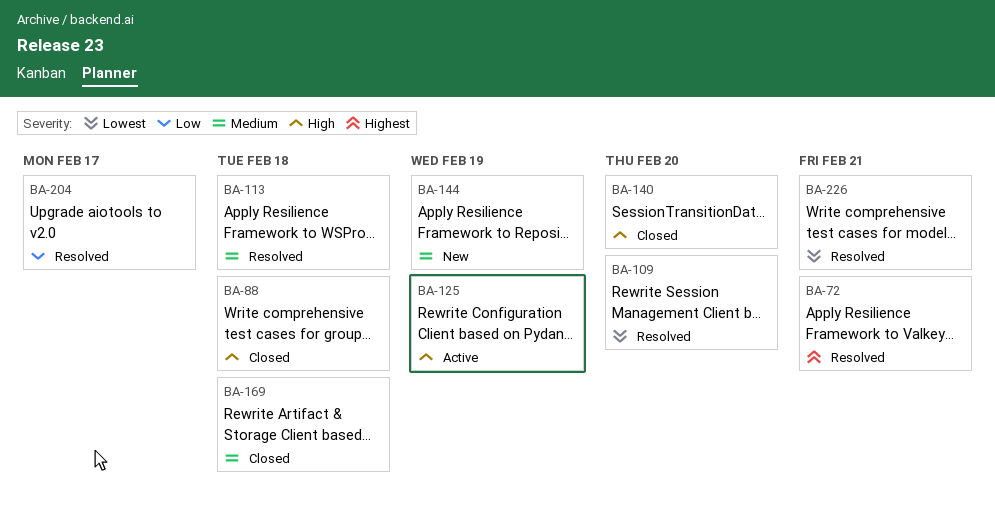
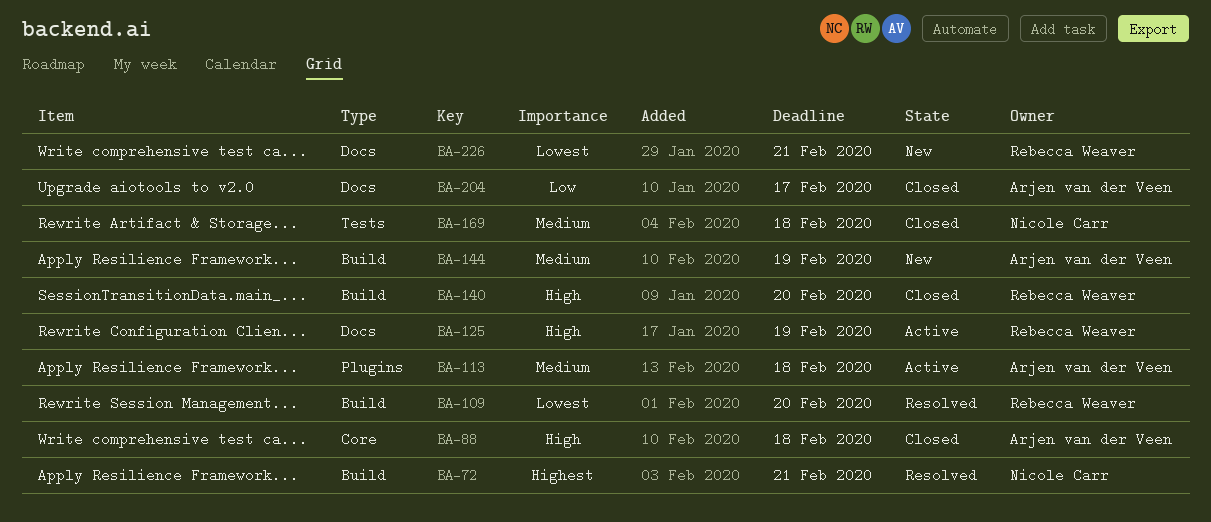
BA-113, status: Resolved -> Active
BA-204, status: Resolved -> Closed
BA-226, status: Resolved -> New

